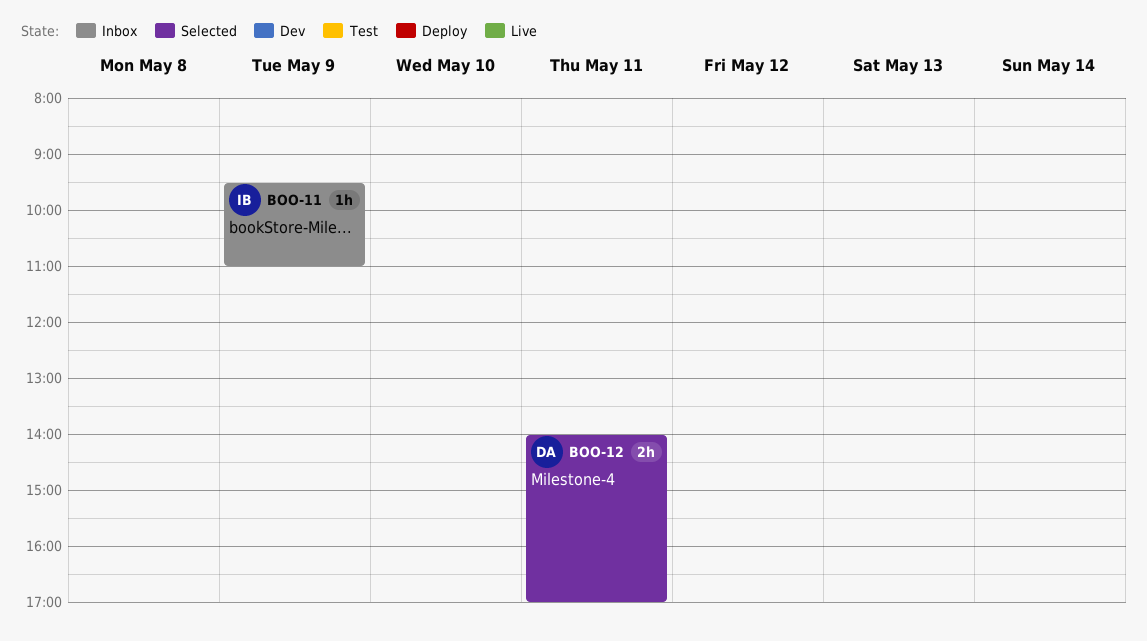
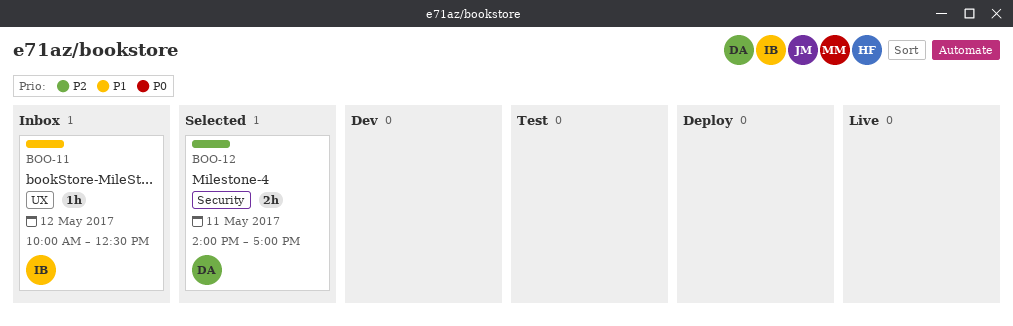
BOO-11, day: May 9 -> May 12
BOO-11, begins: 09:30 -> 10:00
BOO-11, ends: 11:00 -> 12:30

